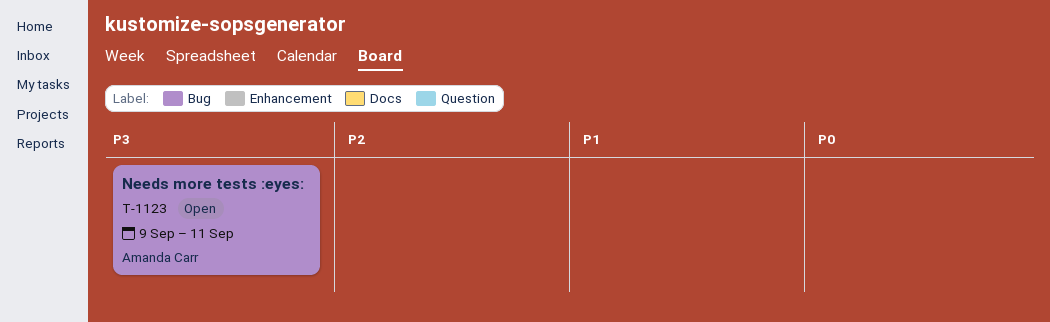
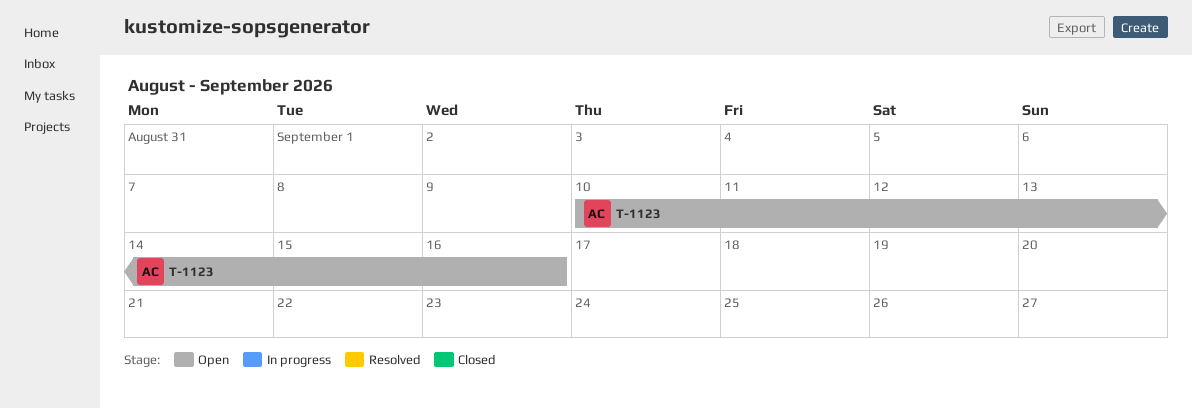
T-1123, start: Sep 9 -> Sep 10
T-1123, due: Sep 11 -> Sep 16

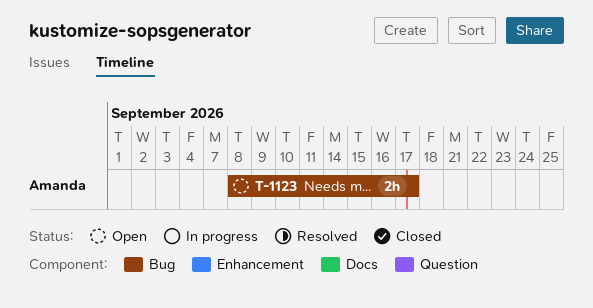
T-1123, start: Sep 10 -> Sep 8
T-1123, due: Sep 16 -> Sep 17

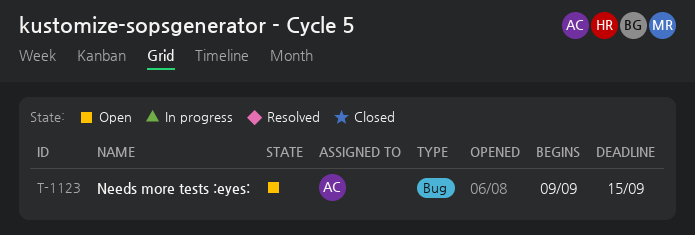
T-1123, start: Sep 8 -> Sep 9
T-1123, due: Sep 17 -> Sep 15

